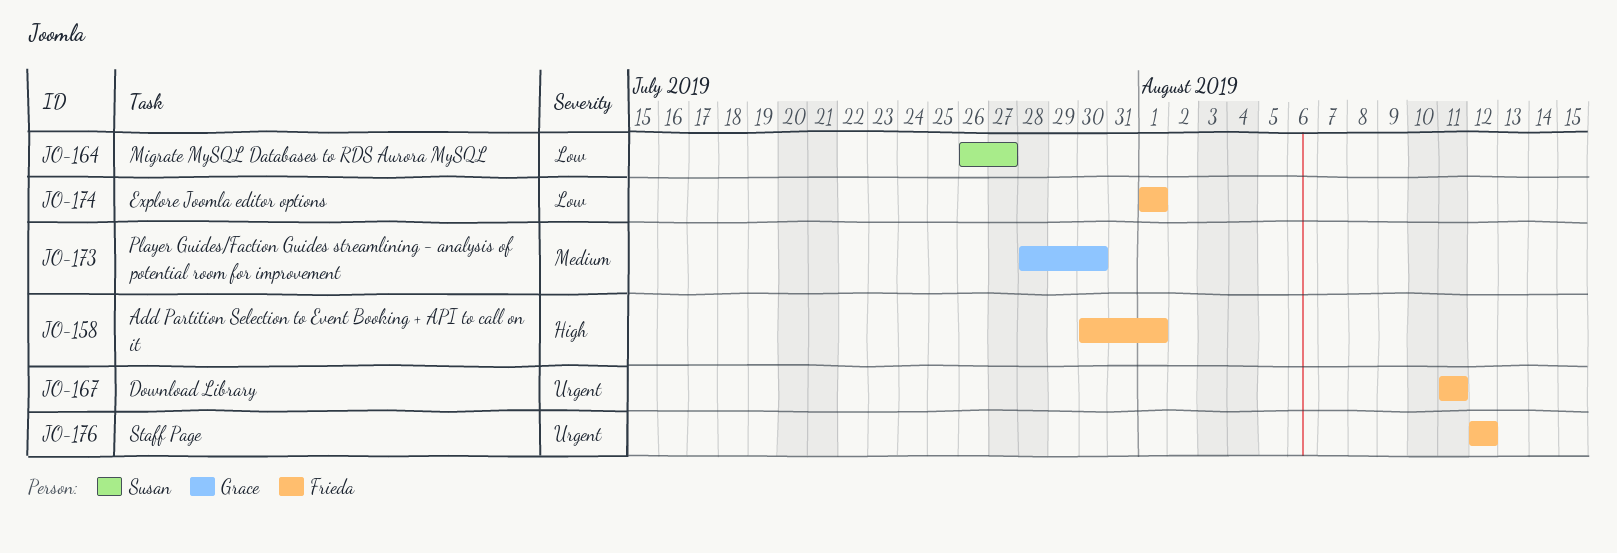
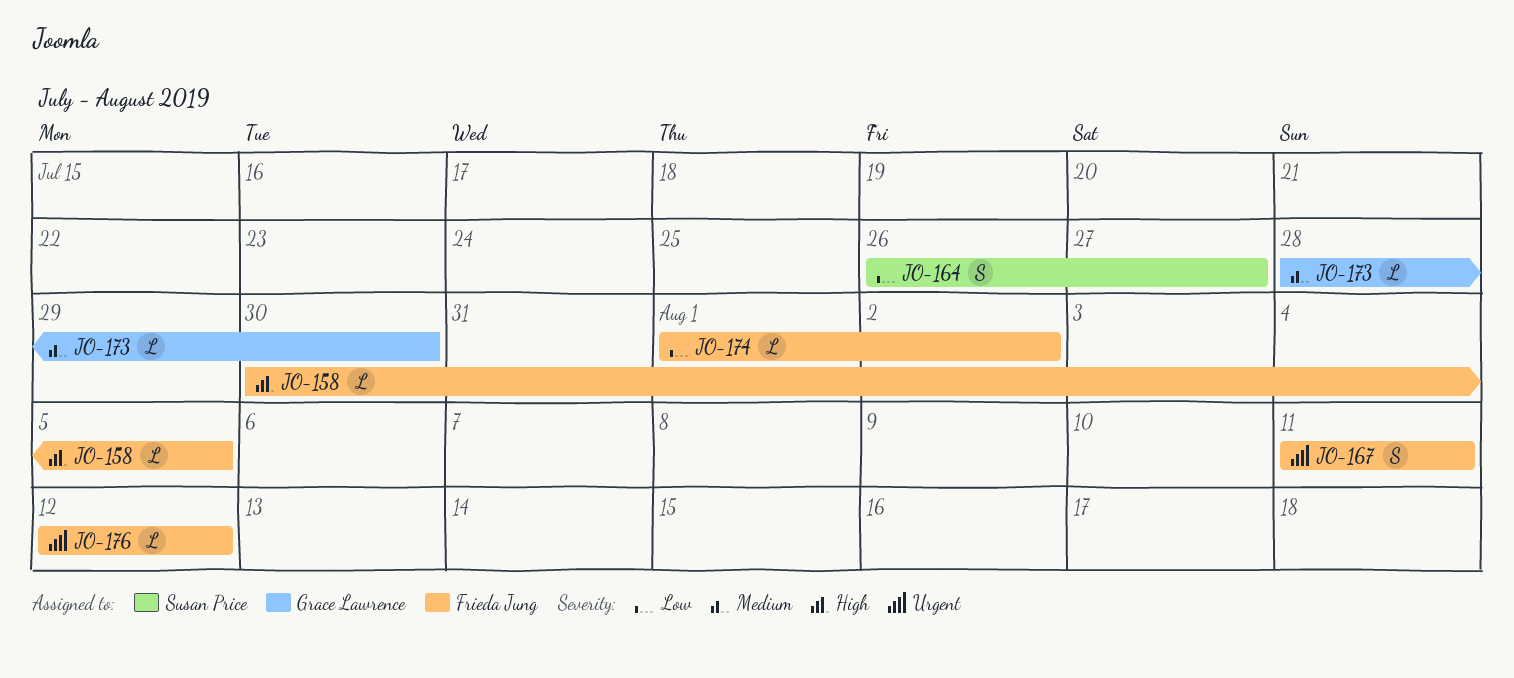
JO-158, due: Aug 1 -> Aug 5
JO-174, due: Aug 1 -> Aug 2

